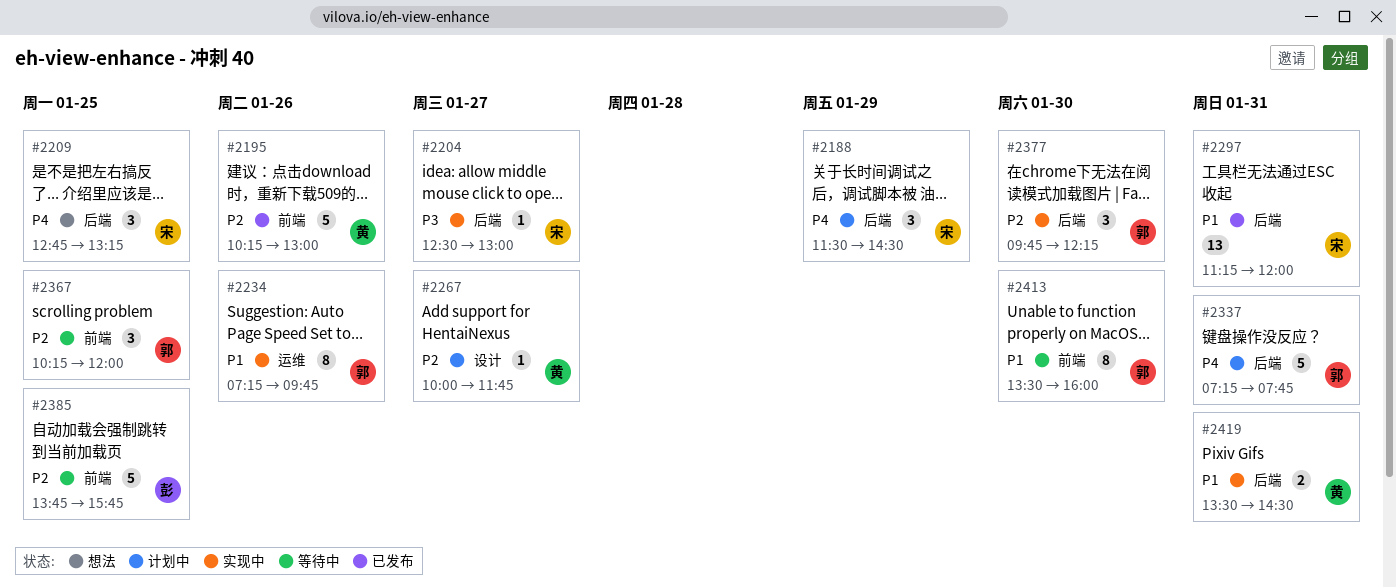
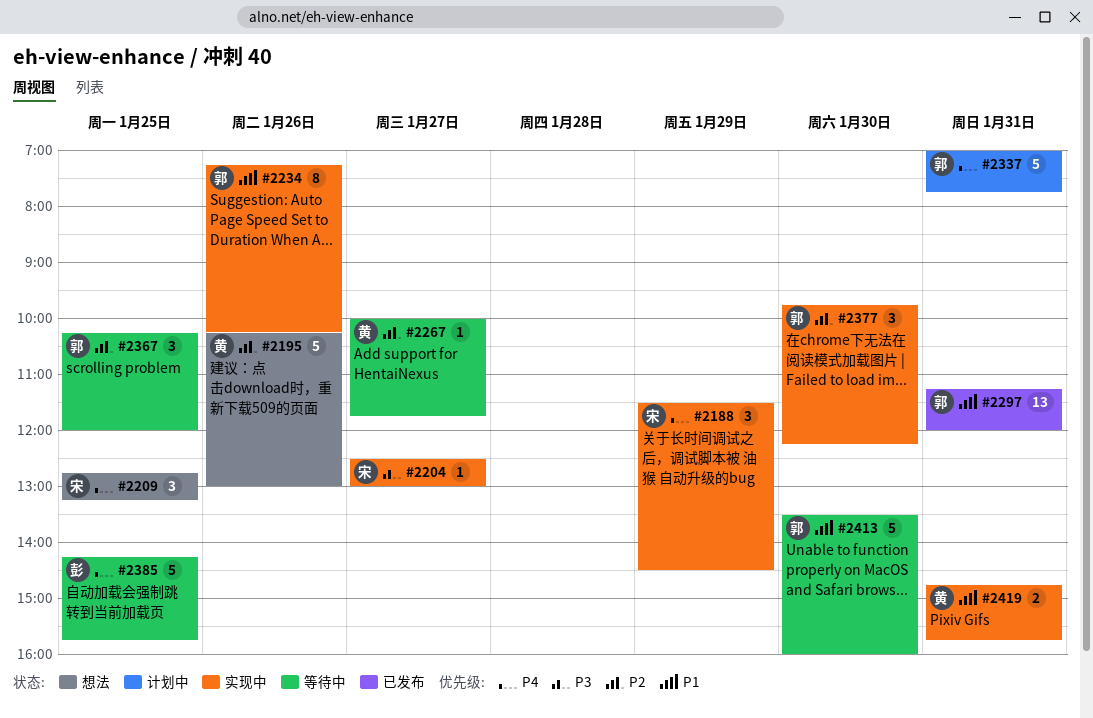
#2188, status: 计划中 -> 实现中
#2195, status: 已发布 -> 想法
#2234, ends: 09:45 -> 10:15
#2267, status: 计划中 -> 等待中
#2297, owner: 宋 -> 郭
#2337, begins: 07:15 -> 07:00
#2385, priority: P2 -> P4
#2385, begins: 13:45 -> 14:15
#2413, estimate: 8 -> 5
#2419, begins: 13:30 -> 14:45
#2419, ends: 14:30 -> 15:45

